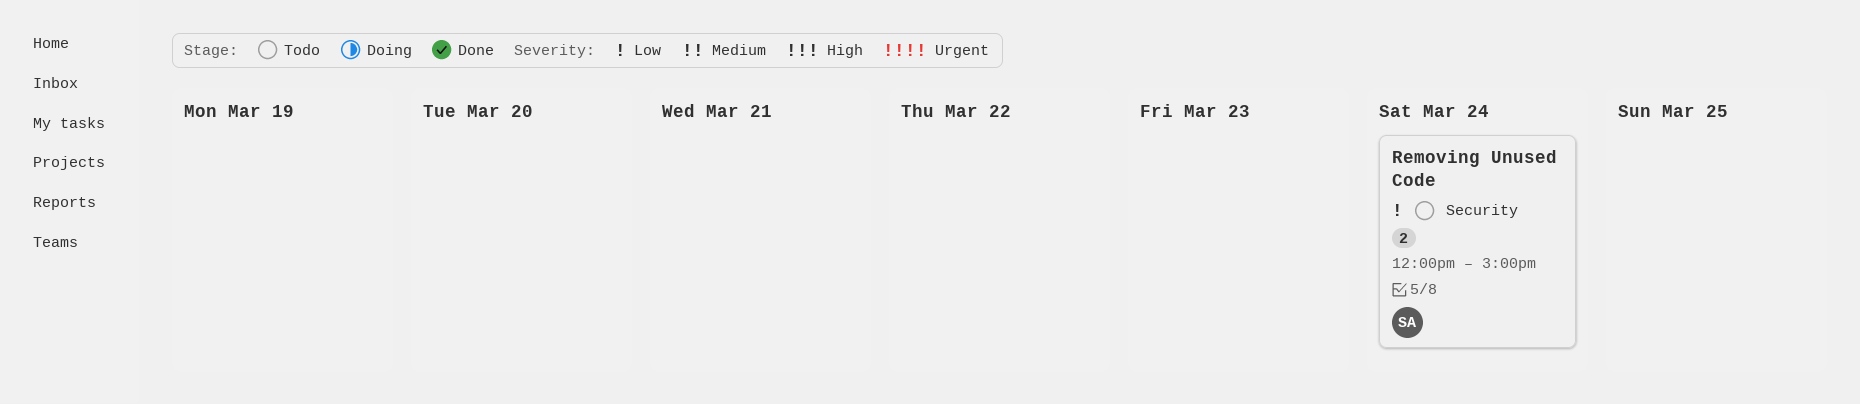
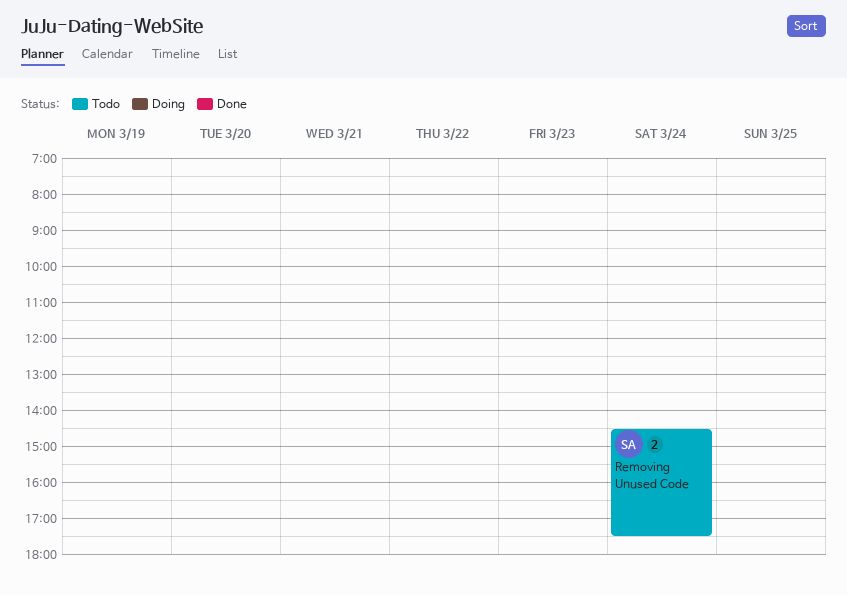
Removing Unused Code, begins: 12:00 -> 14:30
Removing Unused Code, ends: 15:00 -> 17:30

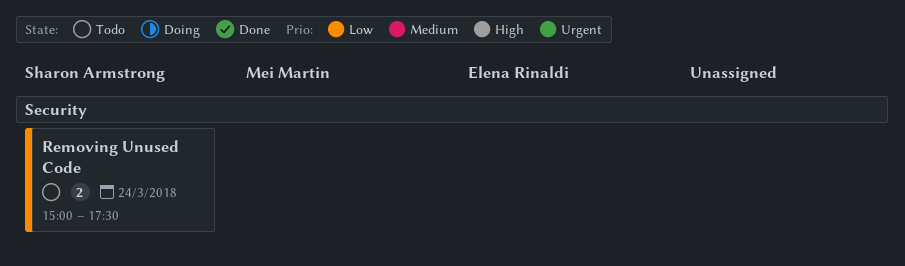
Removing Unused Code, begins: 14:30 -> 15:00

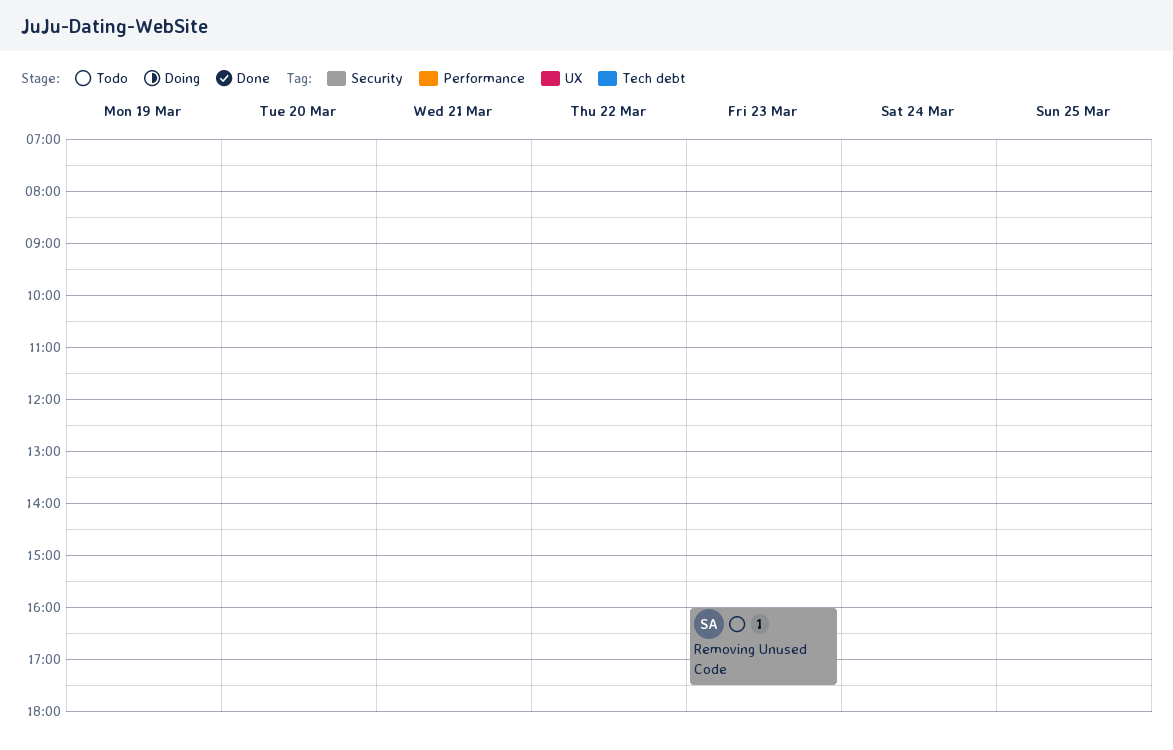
Removing Unused Code, estimate: 2 -> 1
Removing Unused Code, day: Mar 24 -> Mar 23
Removing Unused Code, begins: 15:00 -> 16:00

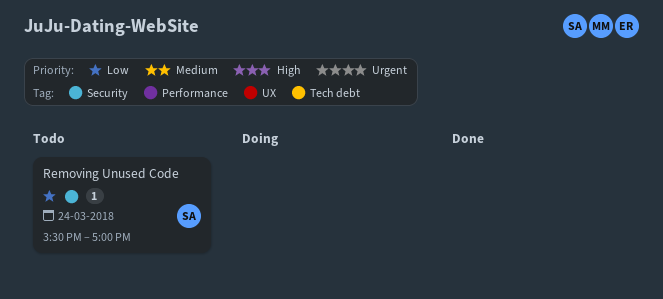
Removing Unused Code, day: Mar 23 -> Mar 24
Removing Unused Code, begins: 16:00 -> 15:30
Removing Unused Code, ends: 17:30 -> 17:00

